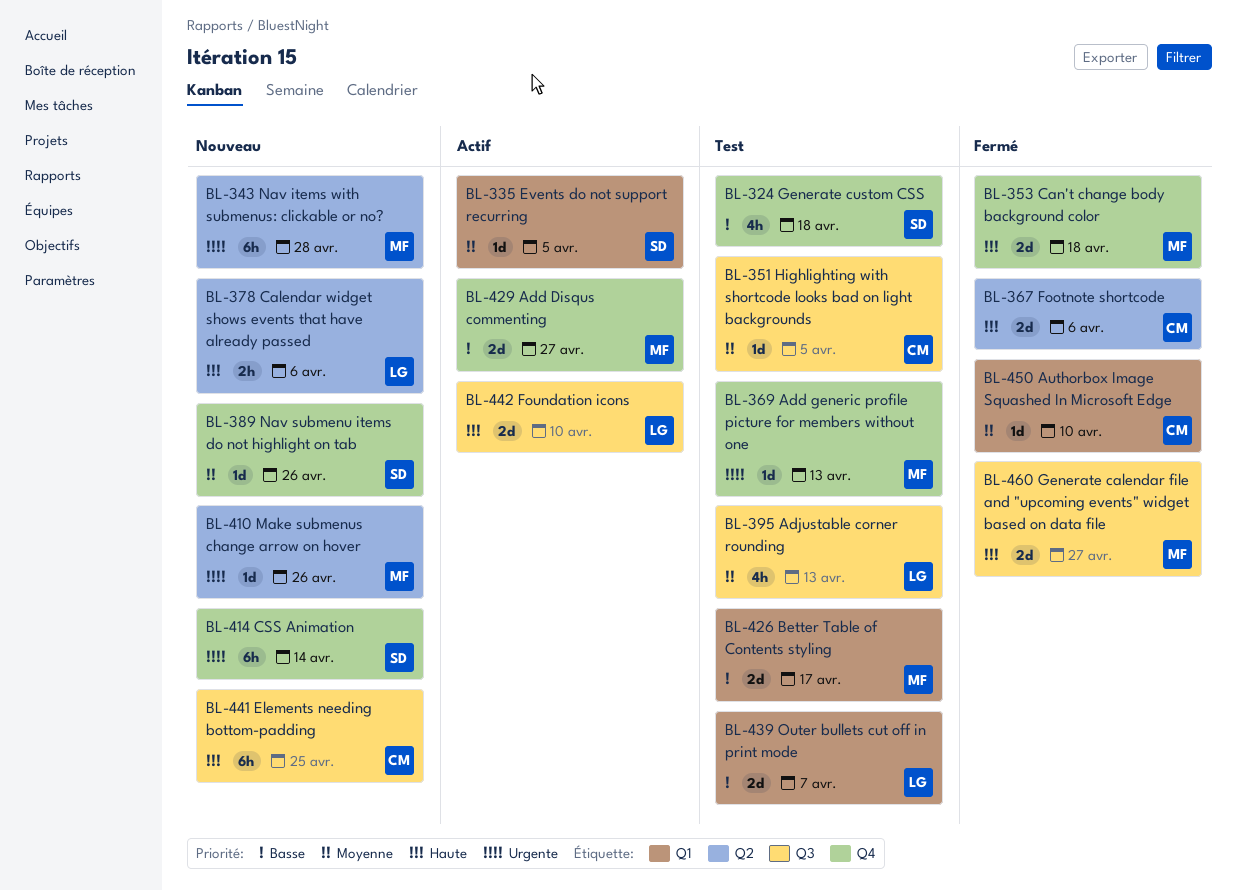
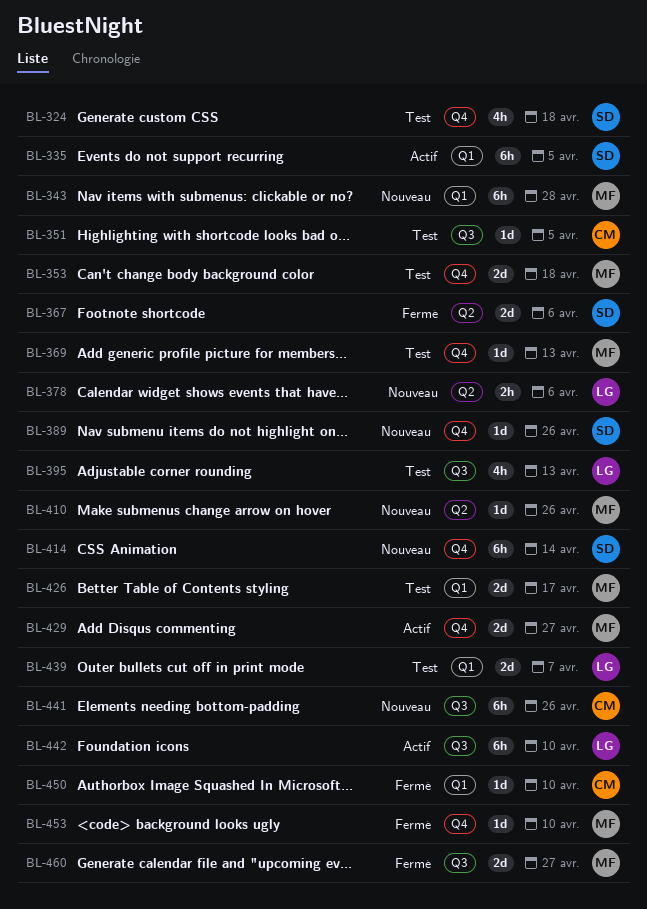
BL-335, estimate: 1d -> 6h
BL-343, label: Q2 -> Q1
BL-353, status: Fermé -> Test
BL-367, owner: CM -> SD
BL-441, due: Apr 25 -> Apr 26
BL-442, estimate: 2d -> 6h
BL-453: none -> present

